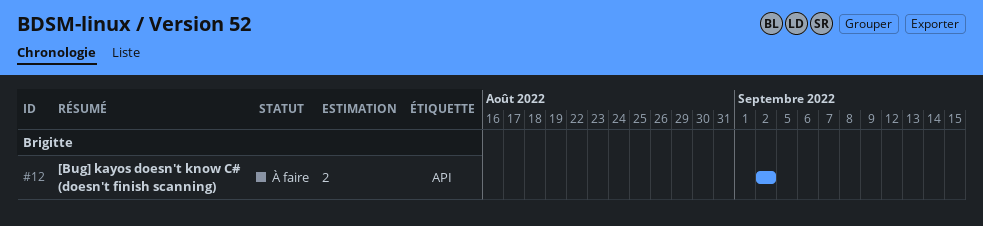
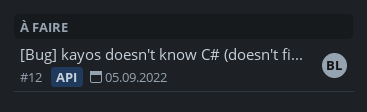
#12, due: Sep 2 -> Sep 5

